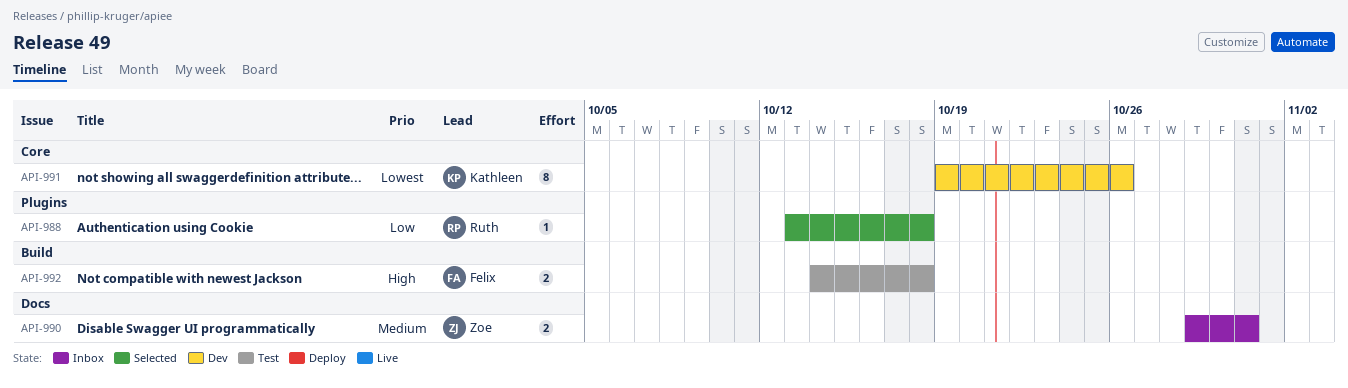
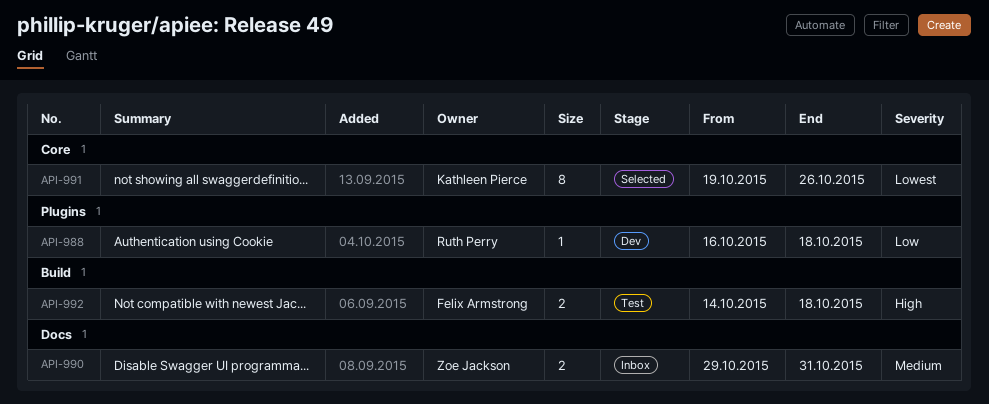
API-988, status: Selected -> Dev
API-988, start: Oct 13 -> Oct 16
API-991, status: Dev -> Selected

